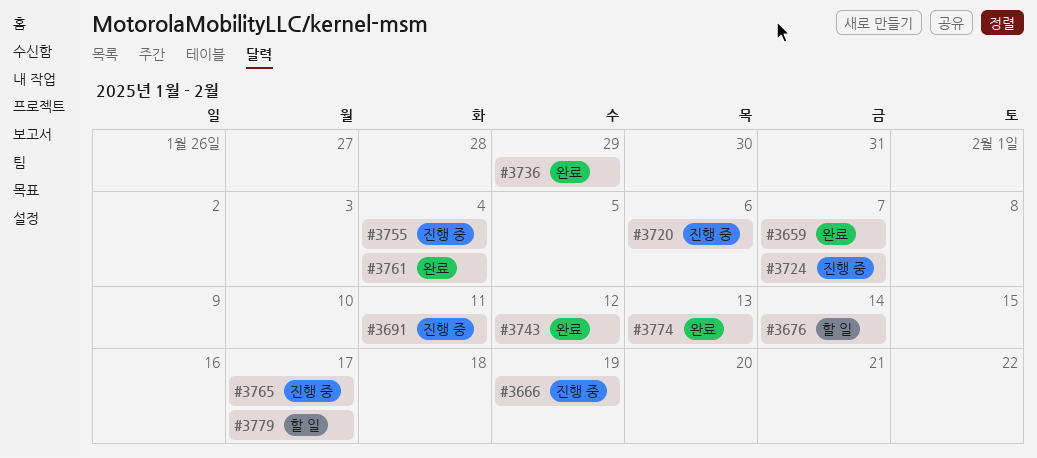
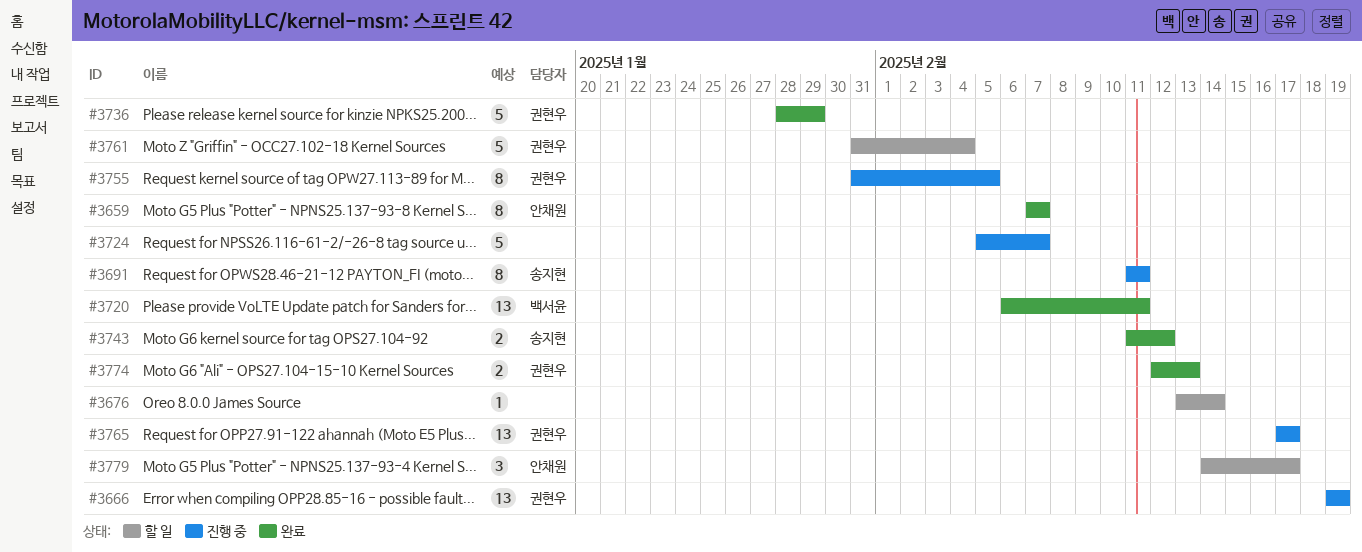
#3720, status: 진행 중 -> 완료
#3720, due: Feb 6 -> Feb 11
#3755, due: Feb 4 -> Feb 5
#3761, status: 완료 -> 할 일

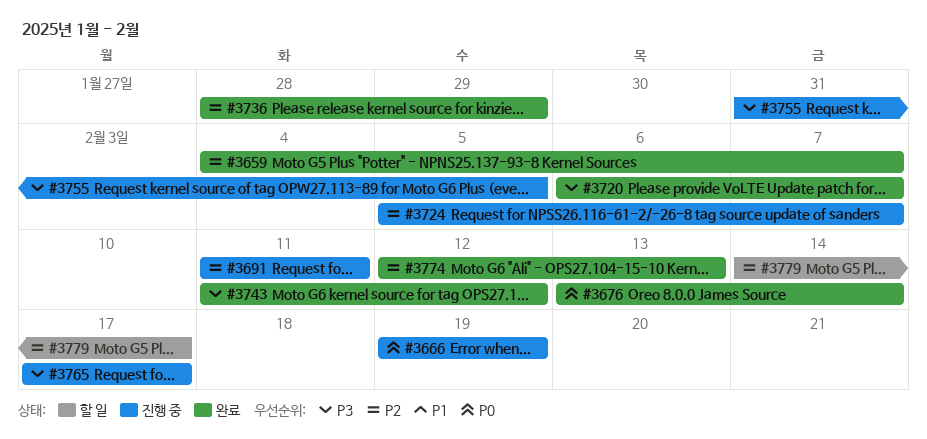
#3659, start: Feb 7 -> Feb 4
#3676, status: 할 일 -> 완료
#3720, due: Feb 11 -> Feb 7
#3761: present -> none

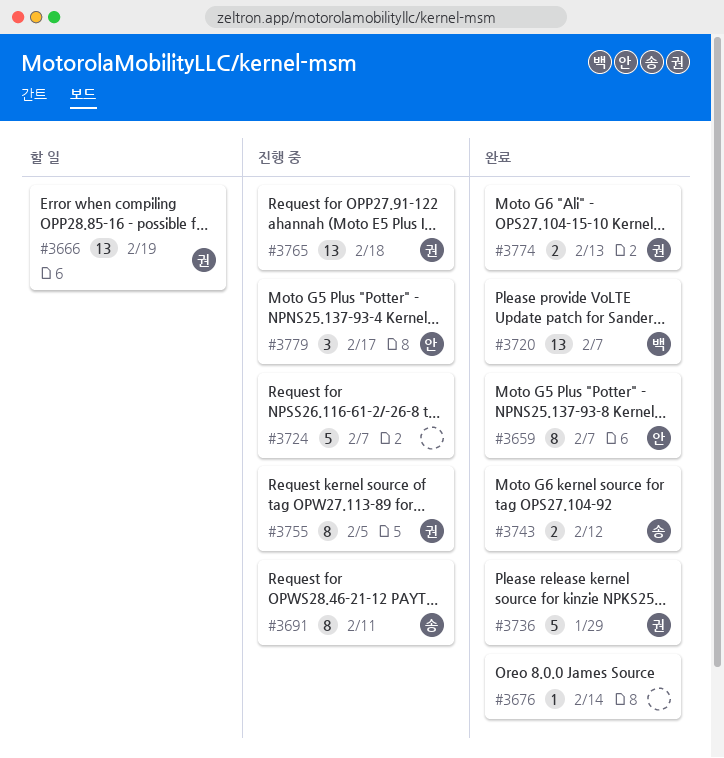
#3666, status: 진행 중 -> 할 일
#3765, due: Feb 17 -> Feb 18
#3779, status: 할 일 -> 진행 중

